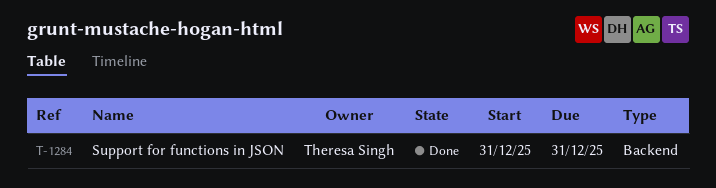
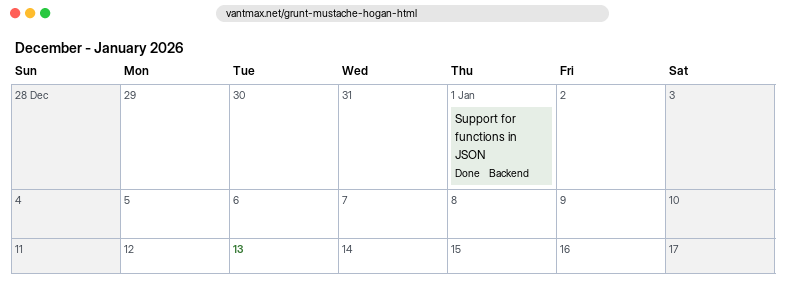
Support for functions in JSON, due: Dec 31 -> Jan 1

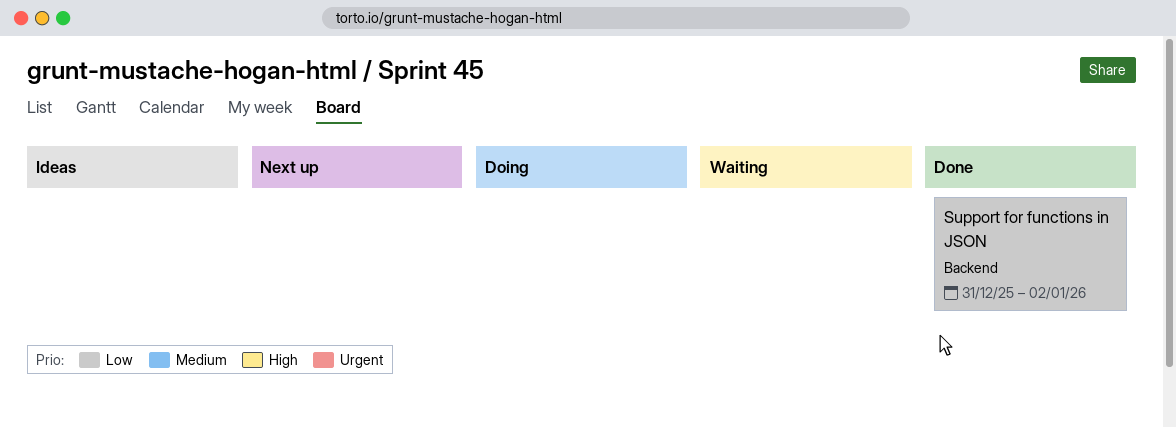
Support for functions in JSON, due: Jan 1 -> Jan 2

